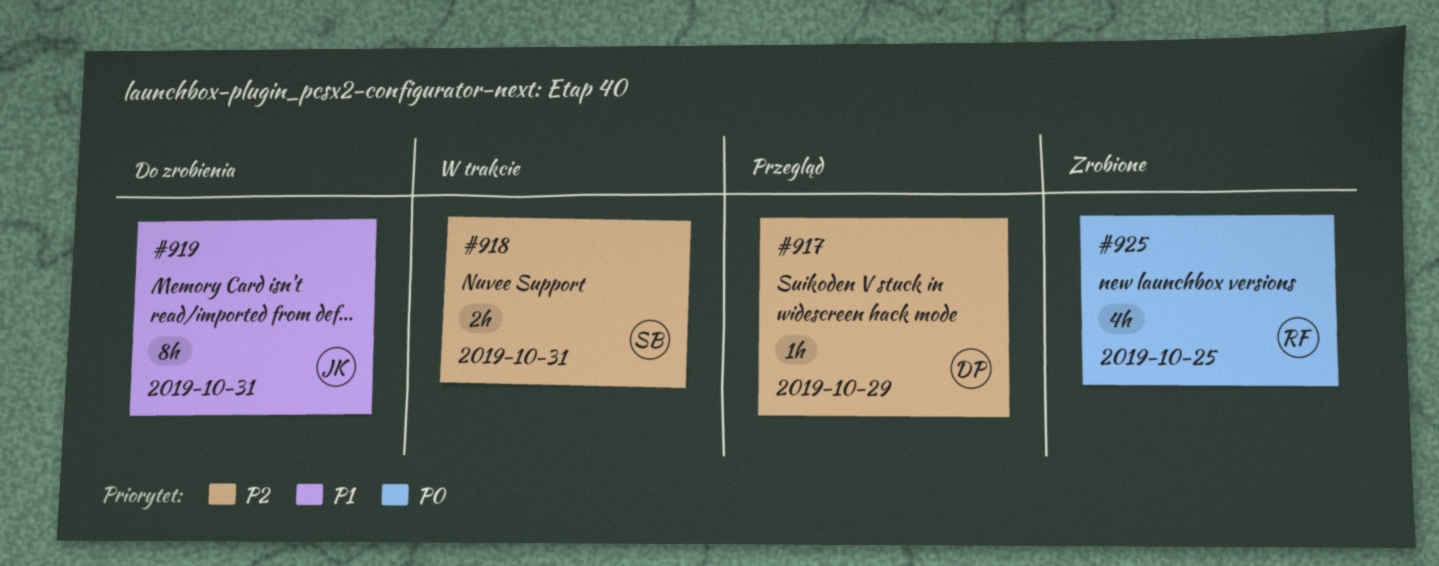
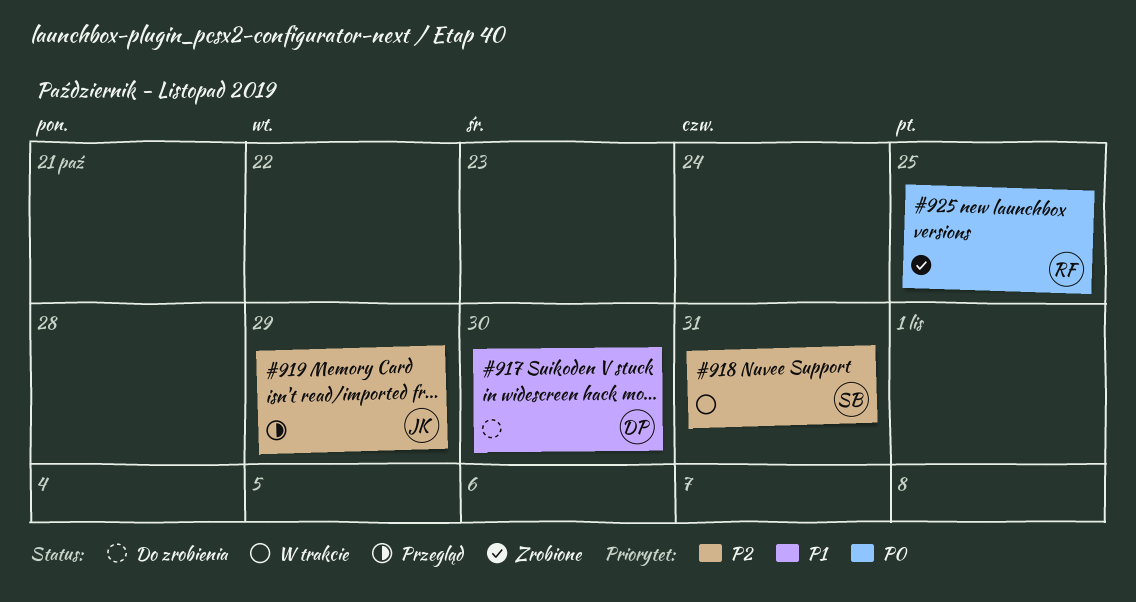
#917, status: Przegląd -> Do zrobienia
#917, priority: P2 -> P1
#917, due: Oct 29 -> Oct 30
#919, status: Do zrobienia -> Przegląd
#919, priority: P1 -> P2
#919, due: Oct 31 -> Oct 29

